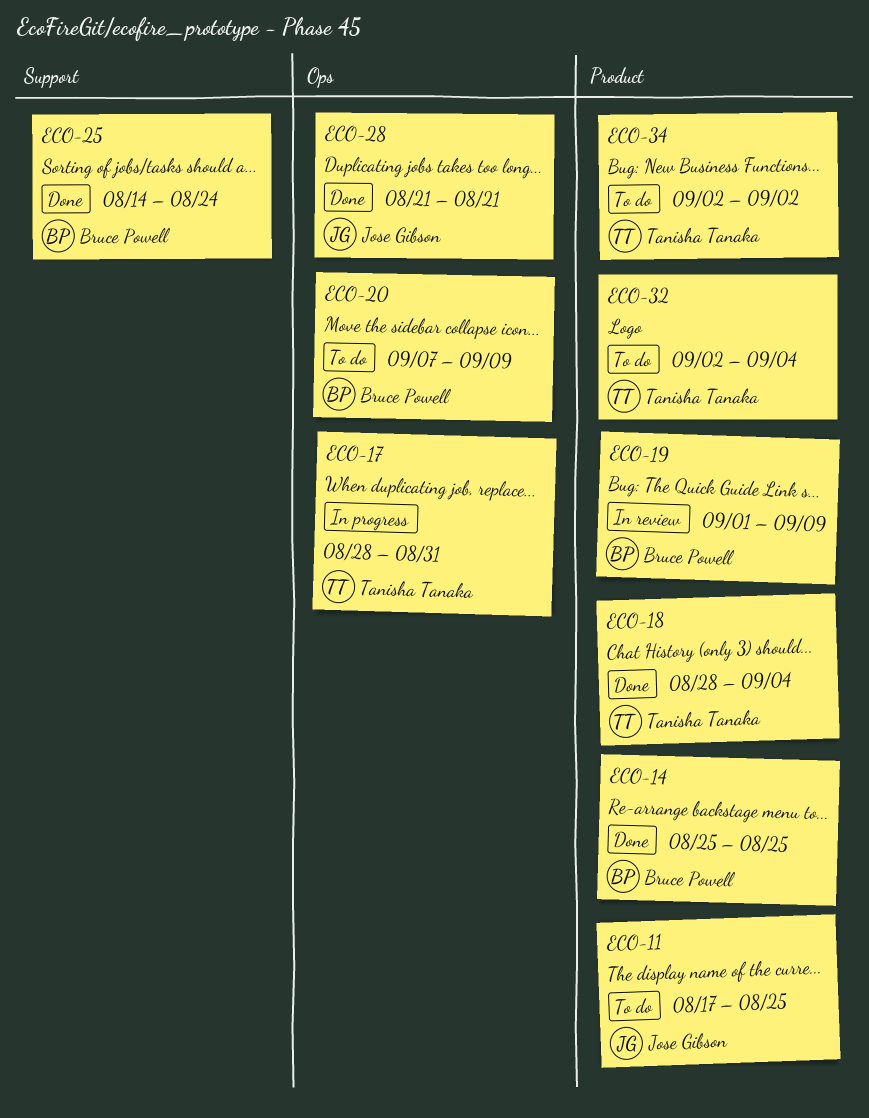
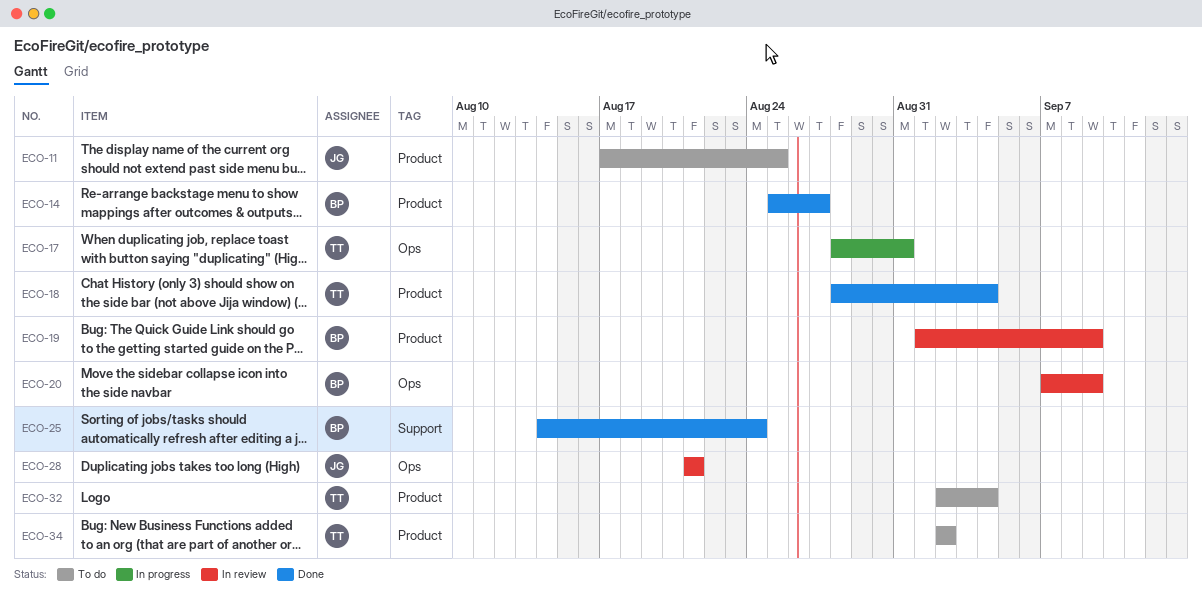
ECO-14, due: Aug 25 -> Aug 27
ECO-20, status: To do -> In review
ECO-28, status: Done -> In review

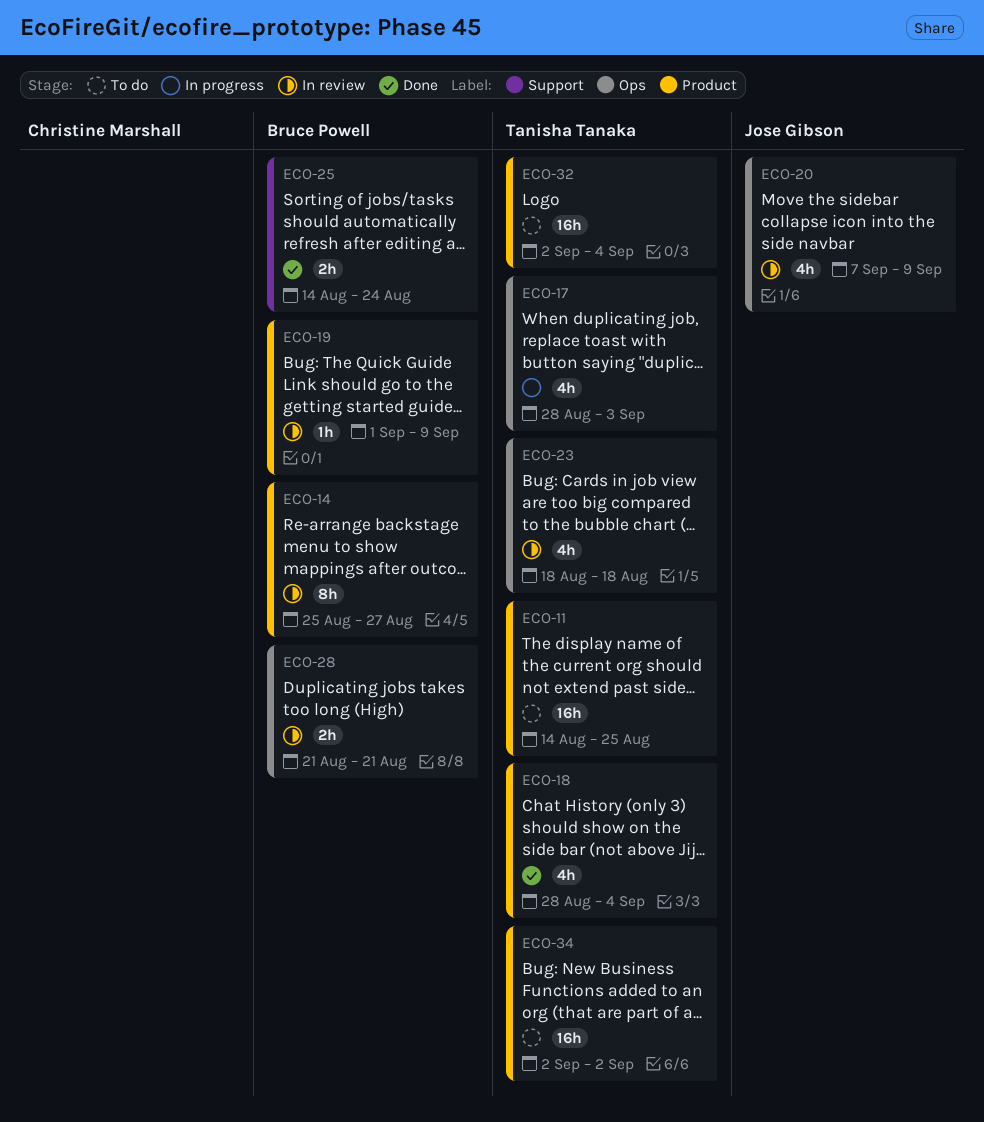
ECO-11, owner: Jose Gibson -> Tanisha Tanaka
ECO-11, start: Aug 17 -> Aug 14
ECO-14, status: Done -> In review
ECO-17, due: Aug 31 -> Sep 3
ECO-20, owner: Bruce Powell -> Jose Gibson
ECO-23: none -> present
ECO-28, owner: Jose Gibson -> Bruce Powell

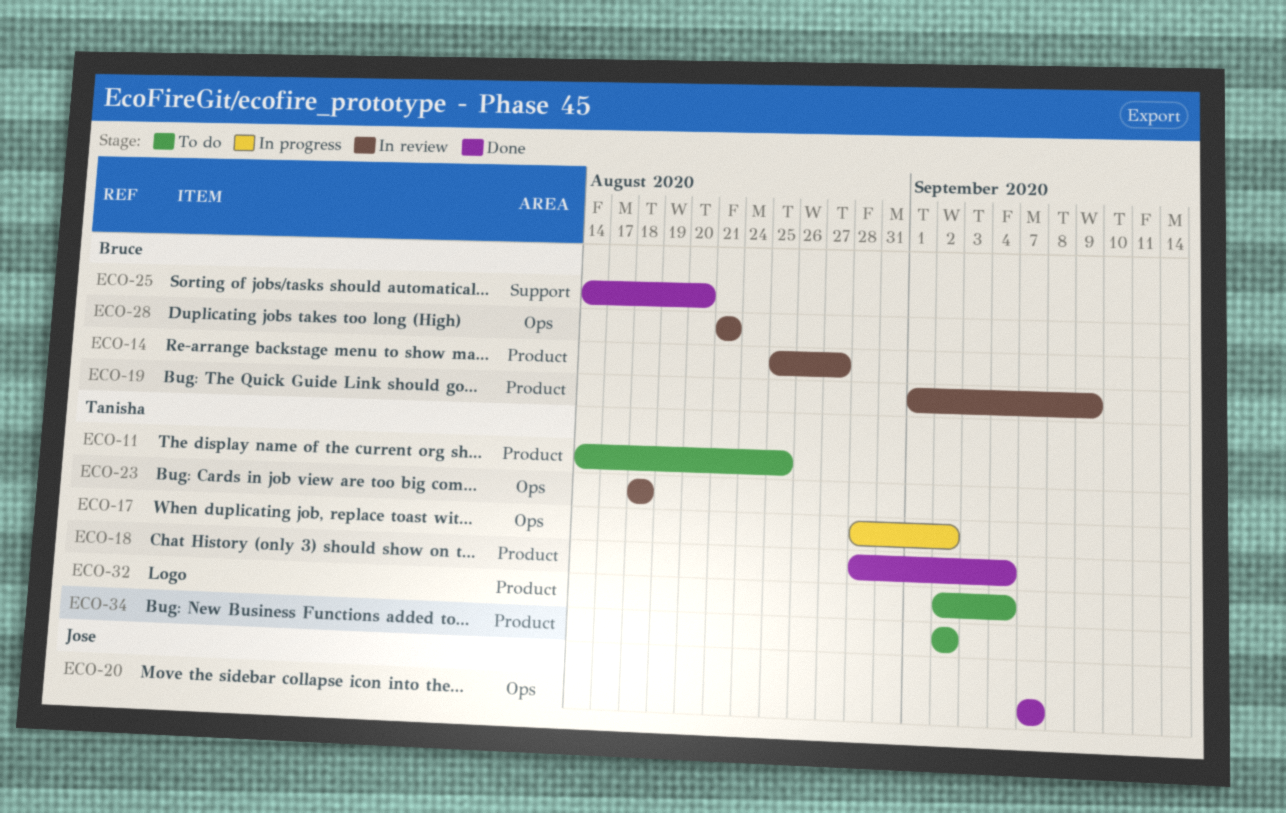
ECO-17, due: Sep 3 -> Sep 2
ECO-20, status: In review -> Done
ECO-20, due: Sep 9 -> Sep 7
ECO-25, due: Aug 24 -> Aug 20

